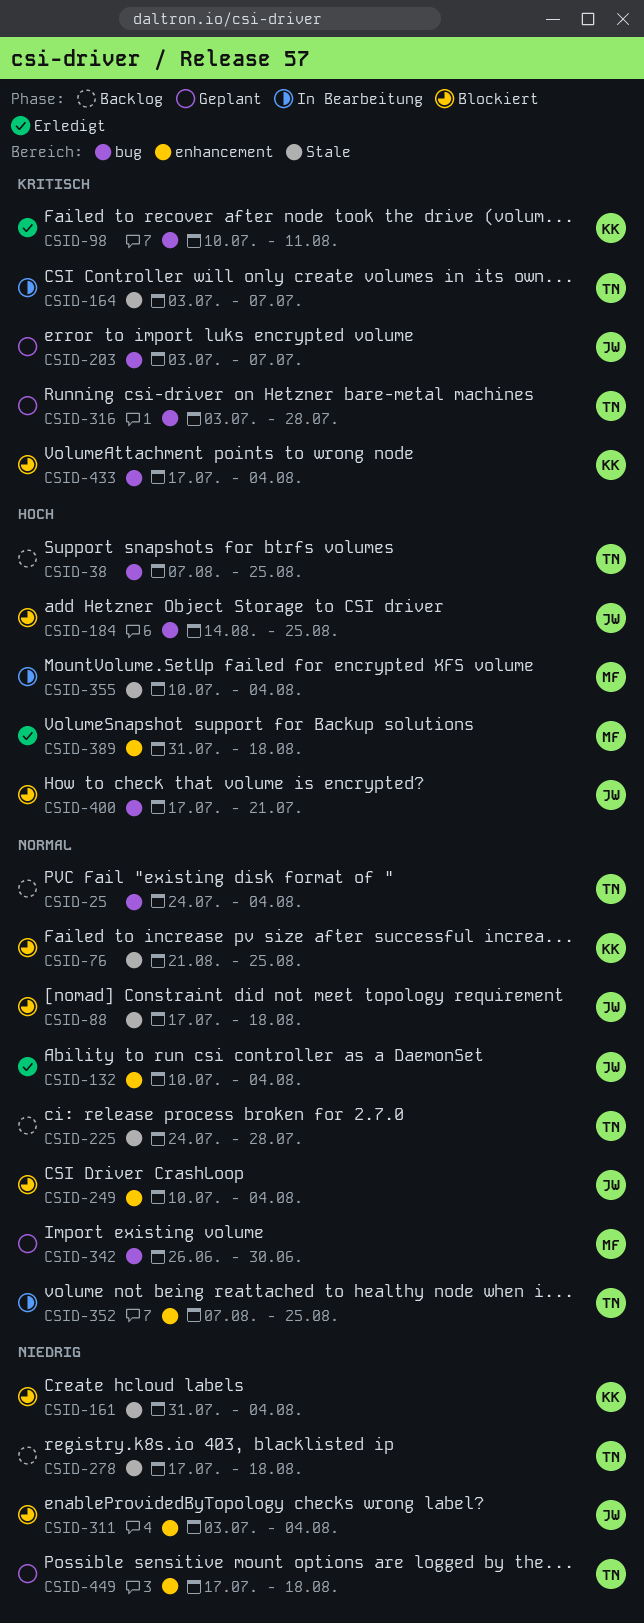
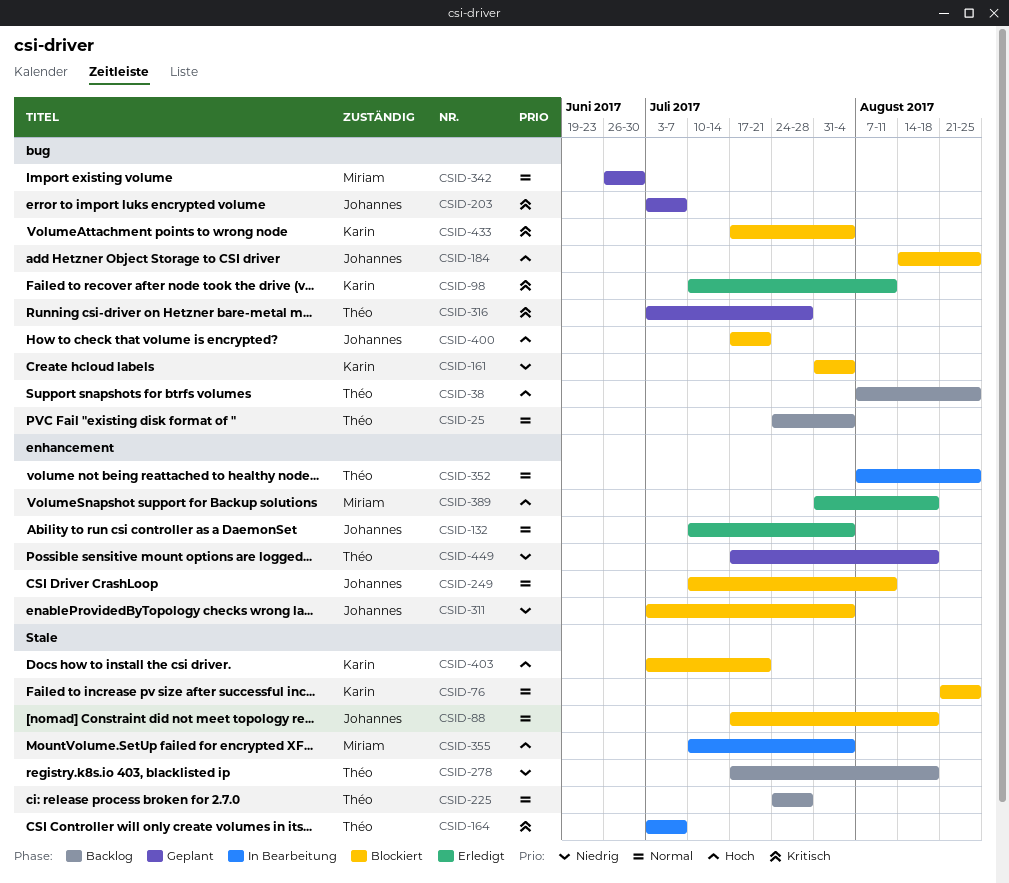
CSID-161, label: Stale -> bug
CSID-249, due: Aug 4 -> Aug 11
CSID-403: none -> present

